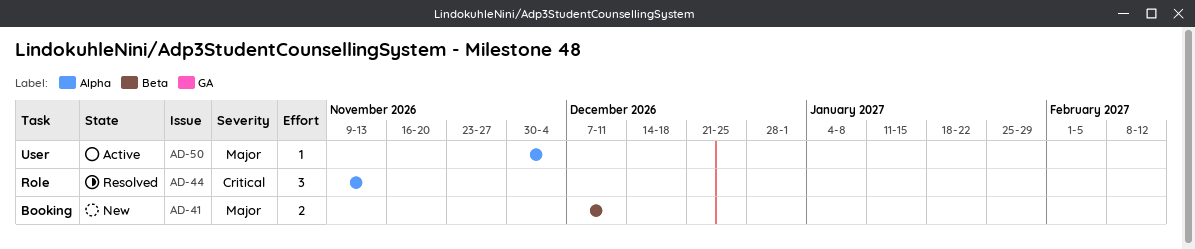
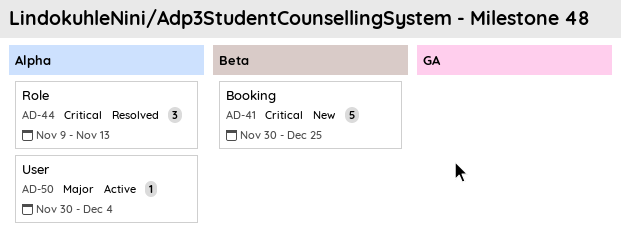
AD-41, priority: Major -> Critical
AD-41, estimate: 2 -> 5
AD-41, start: Dec 7 -> Nov 30
AD-41, due: Dec 11 -> Dec 25

